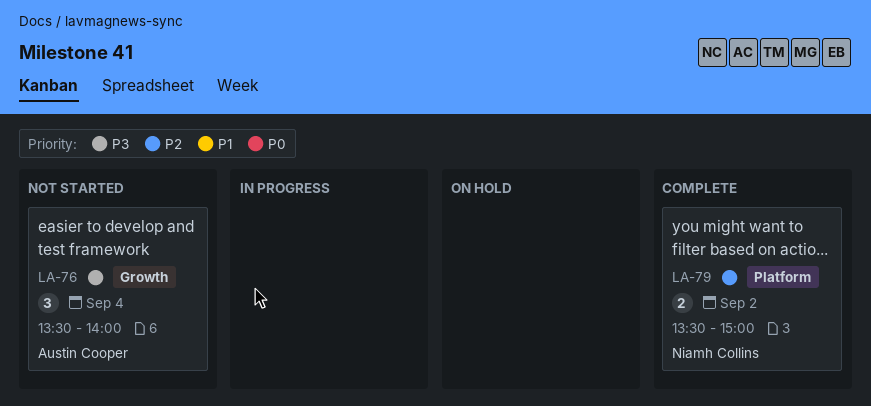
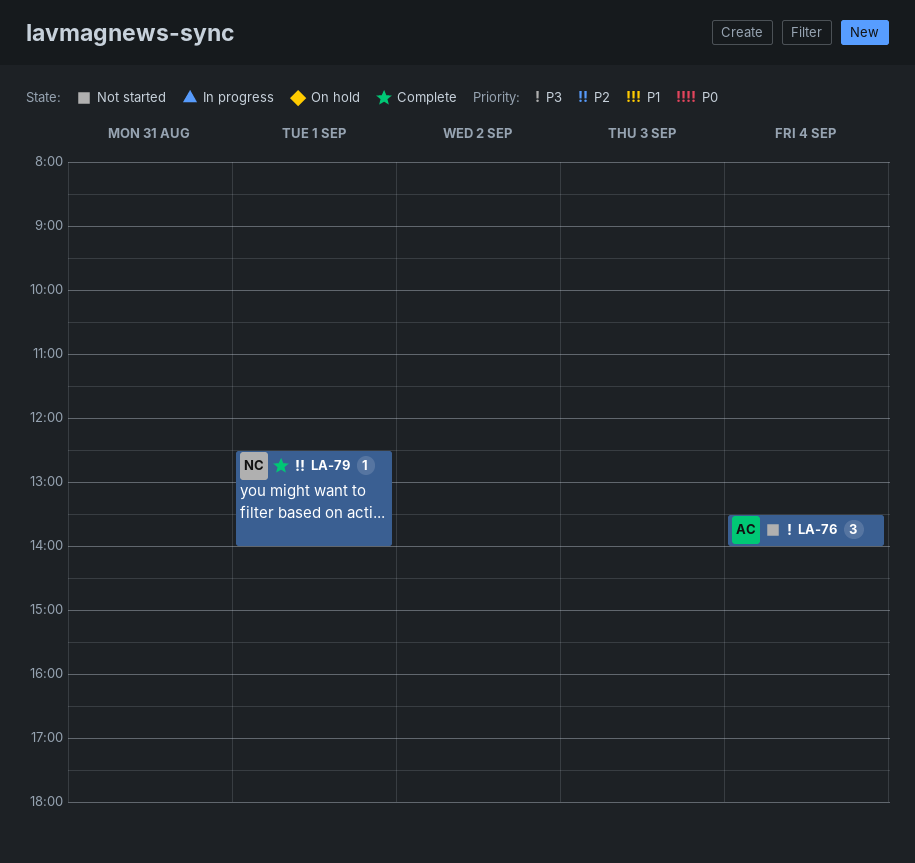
LA-79, estimate: 2 -> 1
LA-79, day: Sep 2 -> Sep 1
LA-79, begins: 13:30 -> 12:30
LA-79, ends: 15:00 -> 14:00

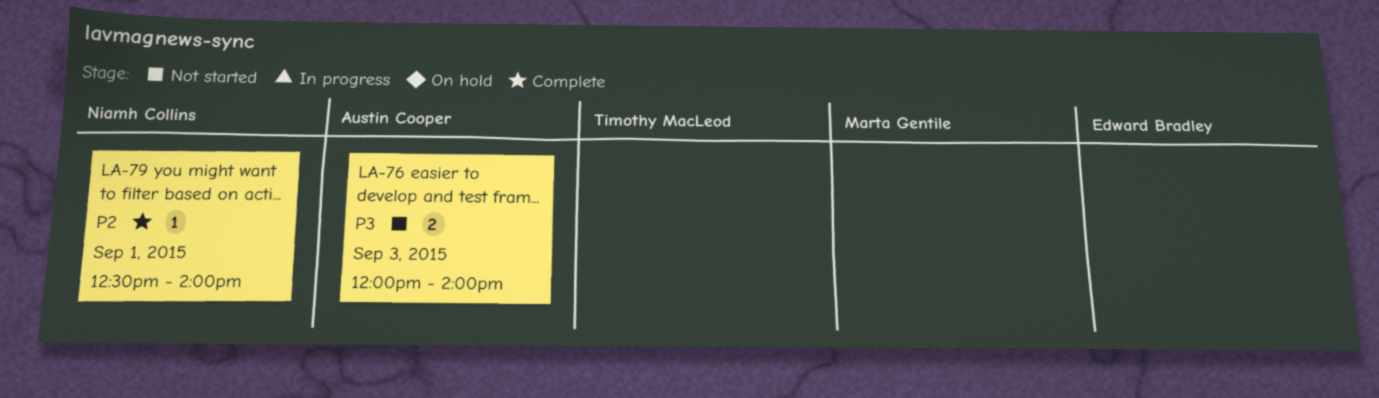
LA-76, estimate: 3 -> 2
LA-76, day: Sep 4 -> Sep 3
LA-76, begins: 13:30 -> 12:00

